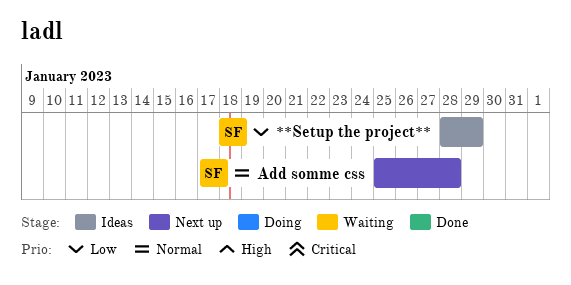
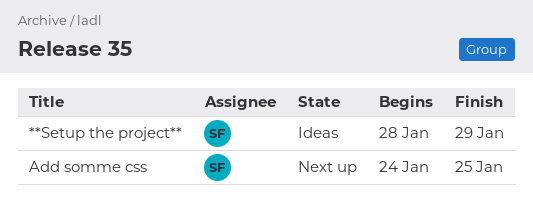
Add somme css, start: Jan 25 -> Jan 24
Add somme css, due: Jan 28 -> Jan 25

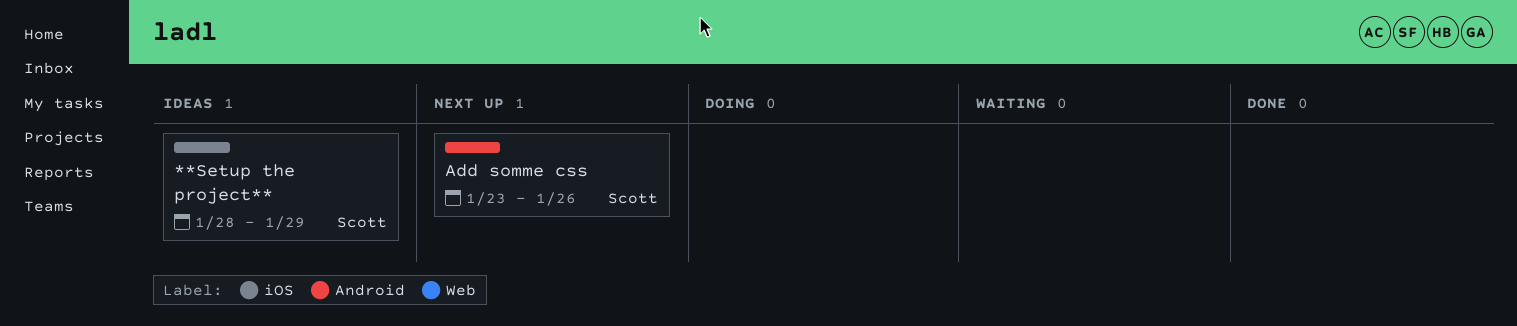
Add somme css, start: Jan 24 -> Jan 23
Add somme css, due: Jan 25 -> Jan 26

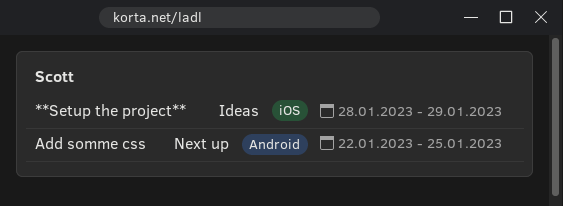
Add somme css, start: Jan 23 -> Jan 22
Add somme css, due: Jan 26 -> Jan 25

